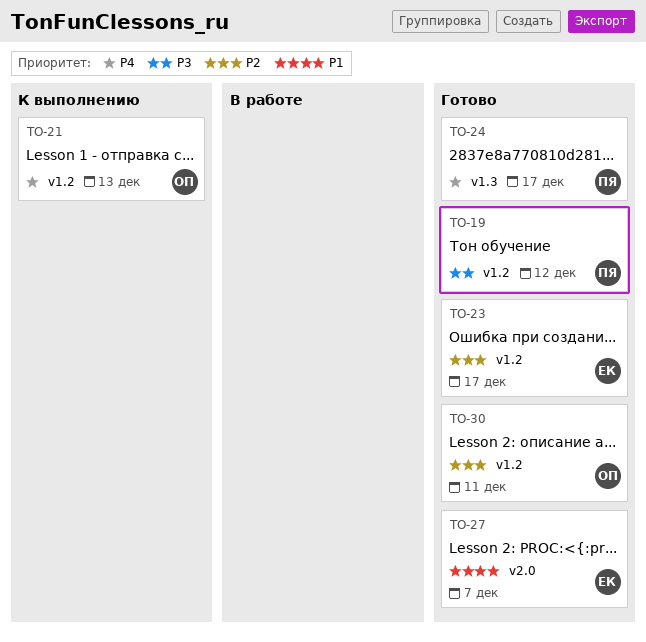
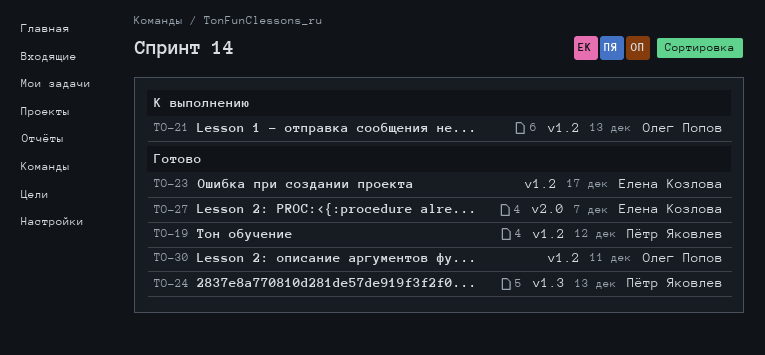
TO-24, due: Dec 17 -> Dec 13

